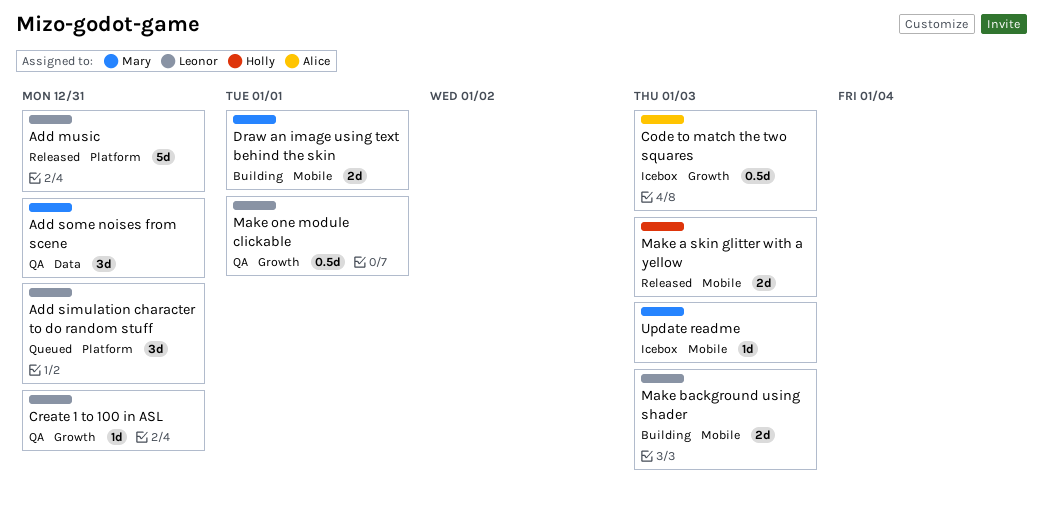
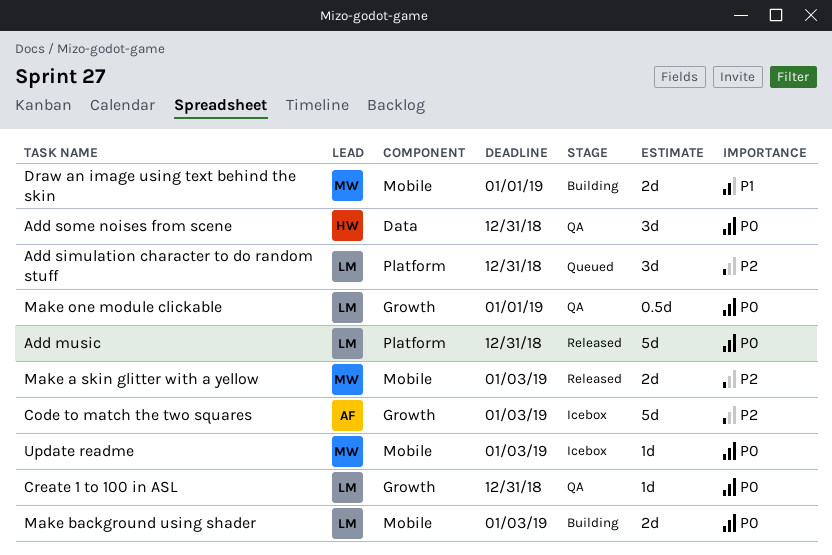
Add some noises from scene, owner: Mary -> Holly
Code to match the two squares, estimate: 0.5d -> 5d
Make a skin glitter with a yellow, owner: Holly -> Mary

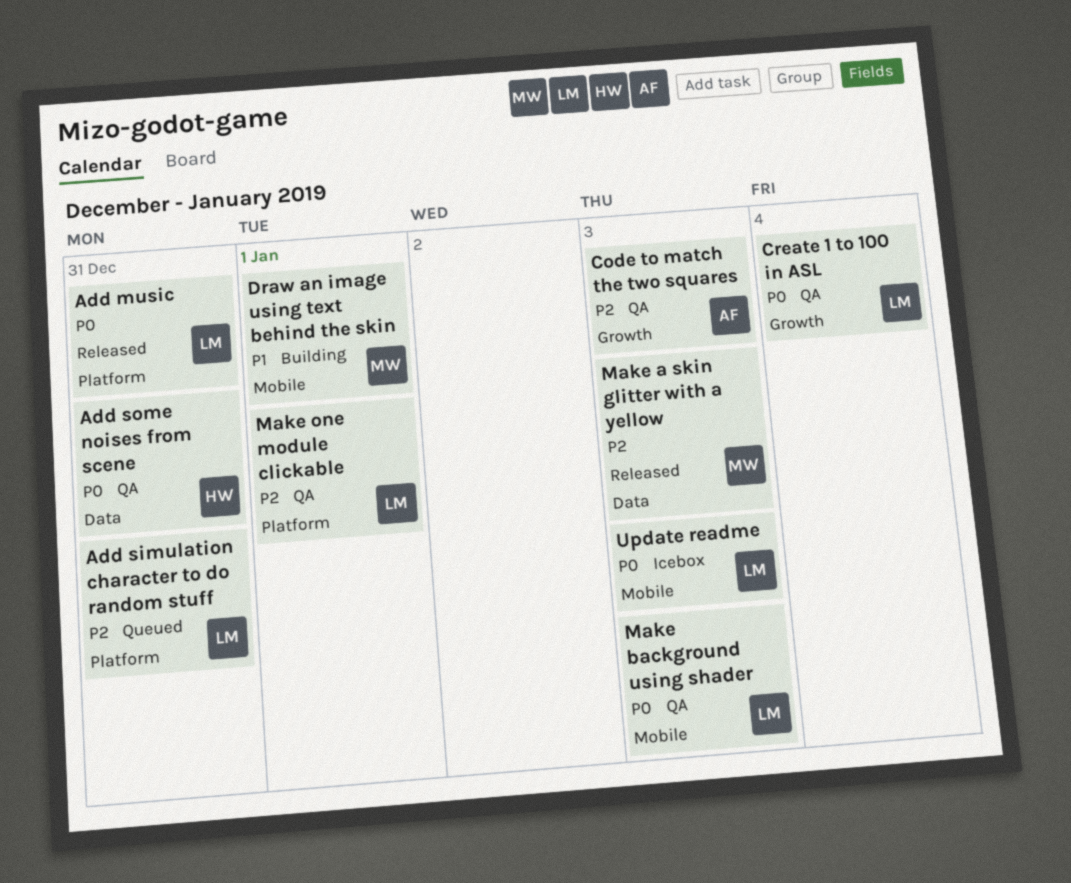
Code to match the two squares, status: Icebox -> QA
Create 1 to 100 in ASL, due: Dec 31 -> Jan 4
Make a skin glitter with a yellow, label: Mobile -> Data
Make background using shader, status: Building -> QA
Make one module clickable, priority: P0 -> P2
Make one module clickable, label: Growth -> Platform
Update readme, owner: MW -> LM

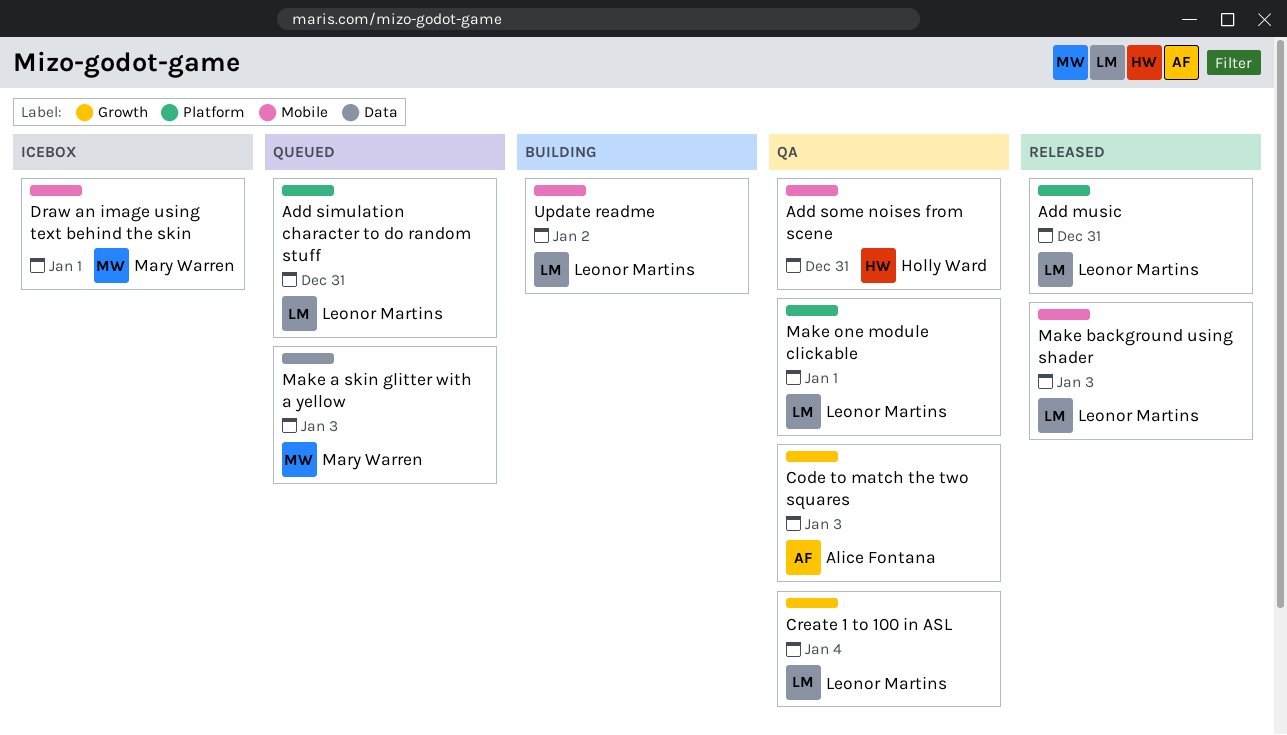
Add some noises from scene, label: Data -> Mobile
Draw an image using text behind the skin, status: Building -> Icebox
Make a skin glitter with a yellow, status: Released -> Queued
Make background using shader, status: QA -> Released
Update readme, status: Icebox -> Building
Update readme, due: Jan 3 -> Jan 2

